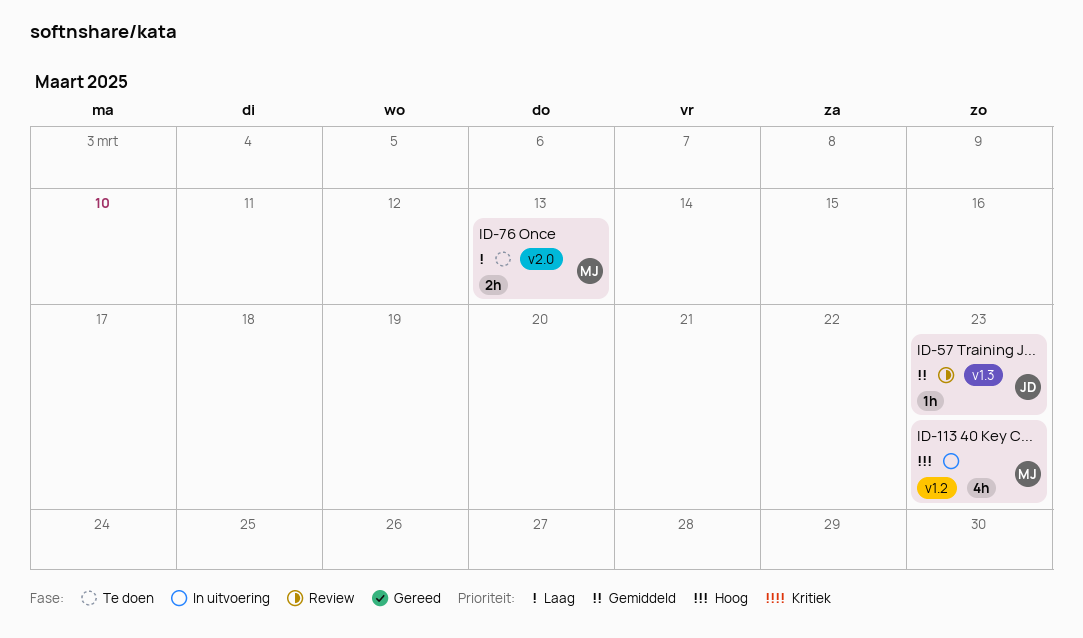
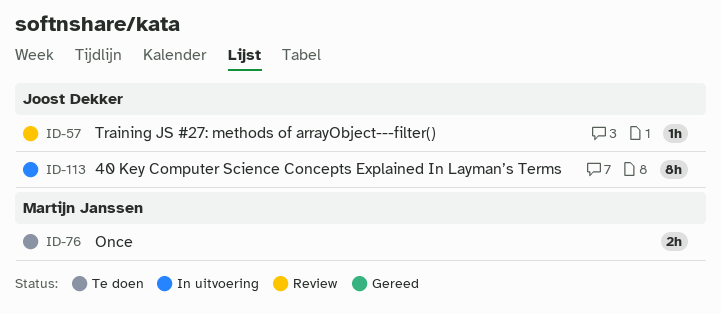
ID-113, owner: Martijn Janssen -> Joost Dekker
ID-113, estimate: 4h -> 8h

